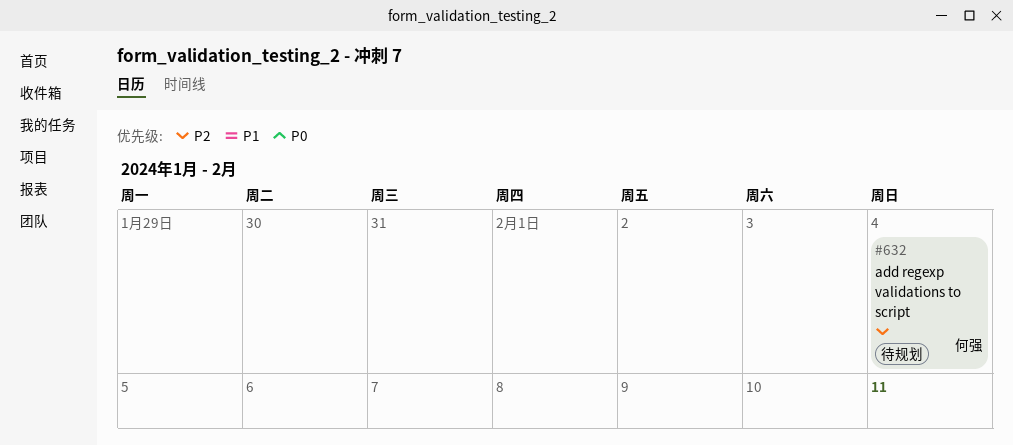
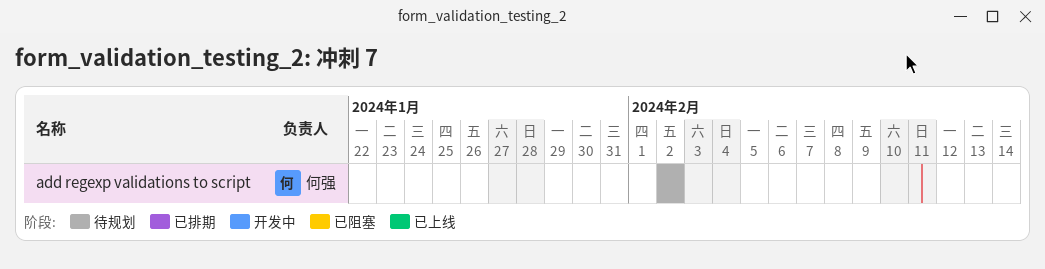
add regexp validations to script, due: Feb 4 -> Feb 2

